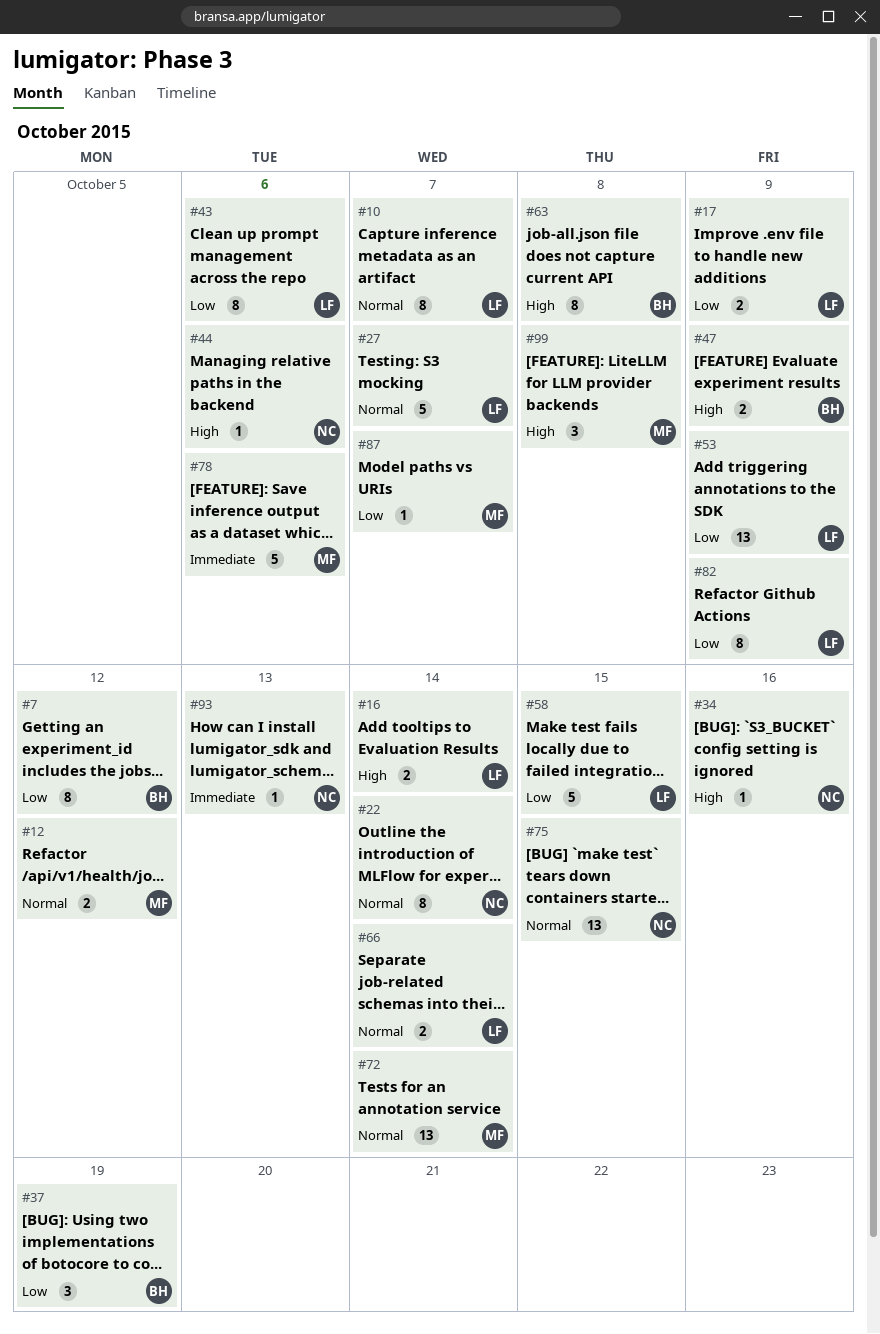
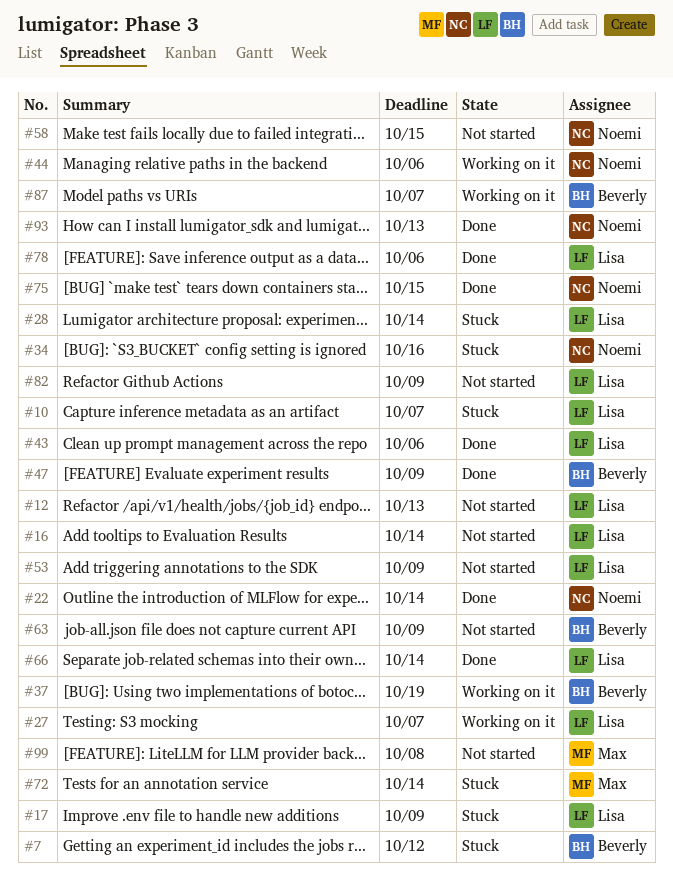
#12, owner: Max -> Lisa
#12, due: Oct 12 -> Oct 13
#28: none -> present
#58, owner: Lisa -> Noemi
#63, due: Oct 8 -> Oct 9
#78, owner: Max -> Lisa
#87, owner: Max -> Beverly

